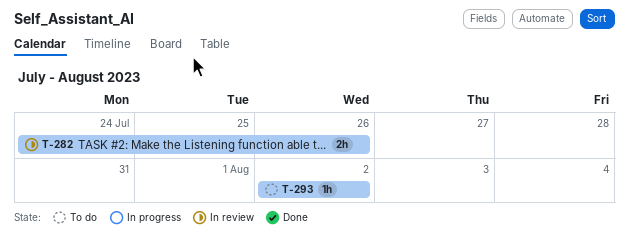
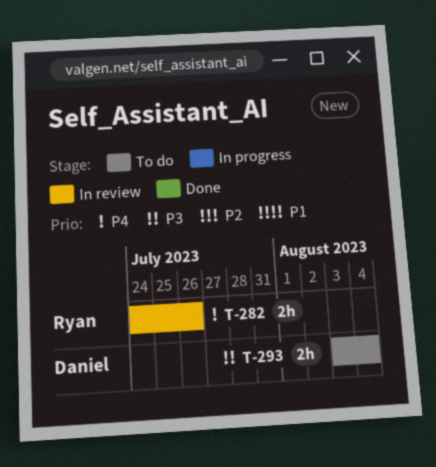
T-293, estimate: 1h -> 2h
T-293, start: Aug 2 -> Aug 3
T-293, due: Aug 2 -> Aug 4

